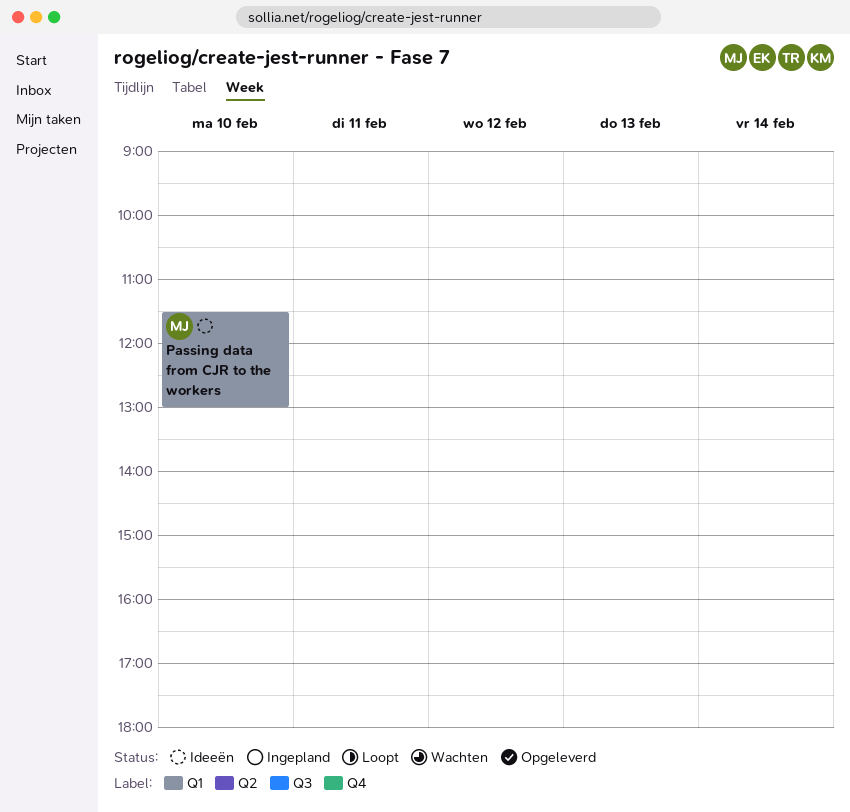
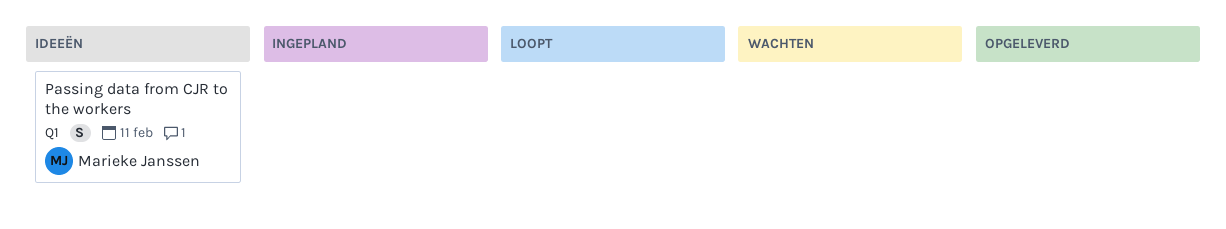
Passing data from CJR to the workers, day: Feb 10 -> Feb 11

